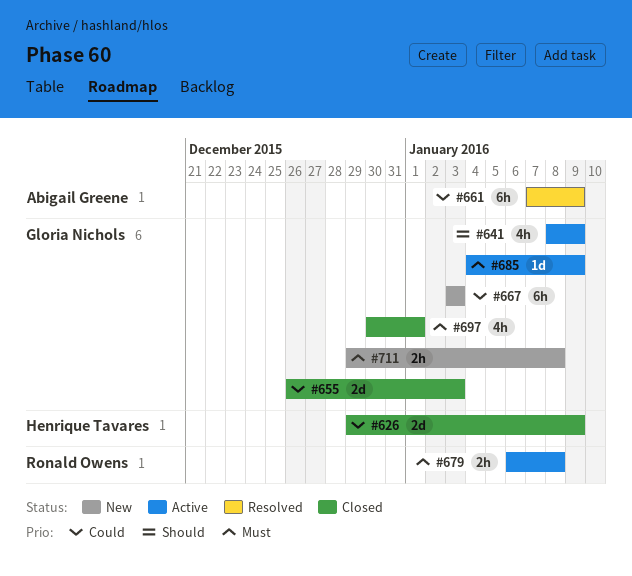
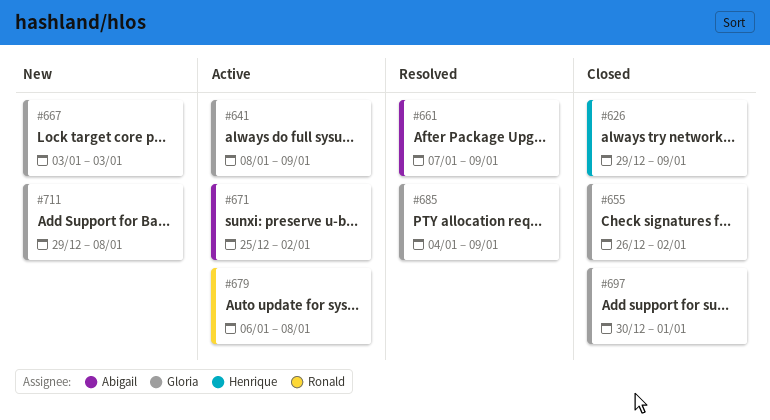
#655, due: Jan 3 -> Jan 2
#671: none -> present
#685, status: Active -> Resolved

